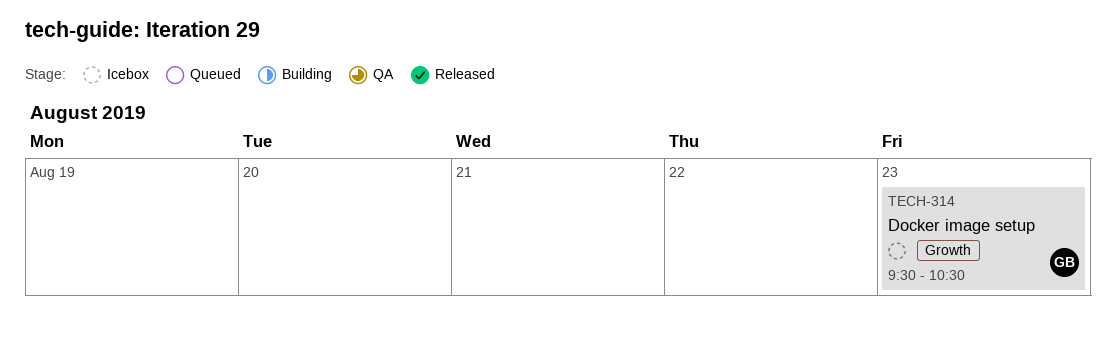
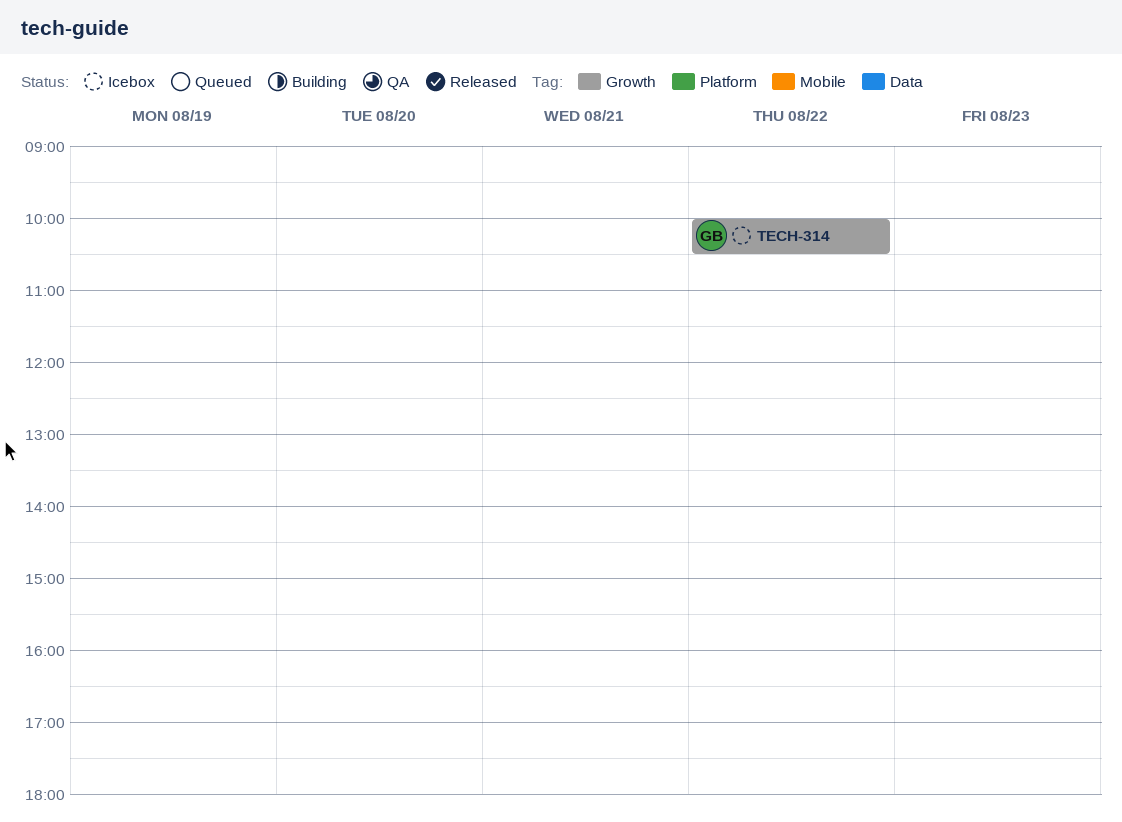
TECH-314, day: Aug 23 -> Aug 22
TECH-314, begins: 09:30 -> 10:00

